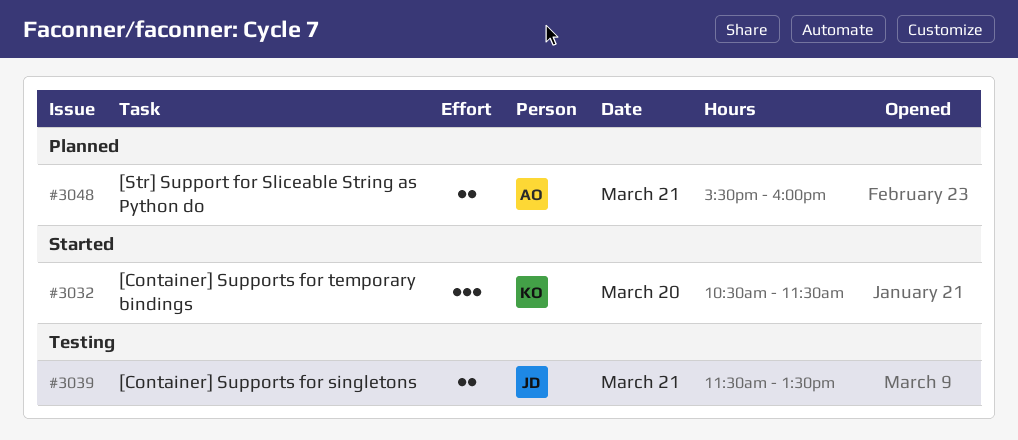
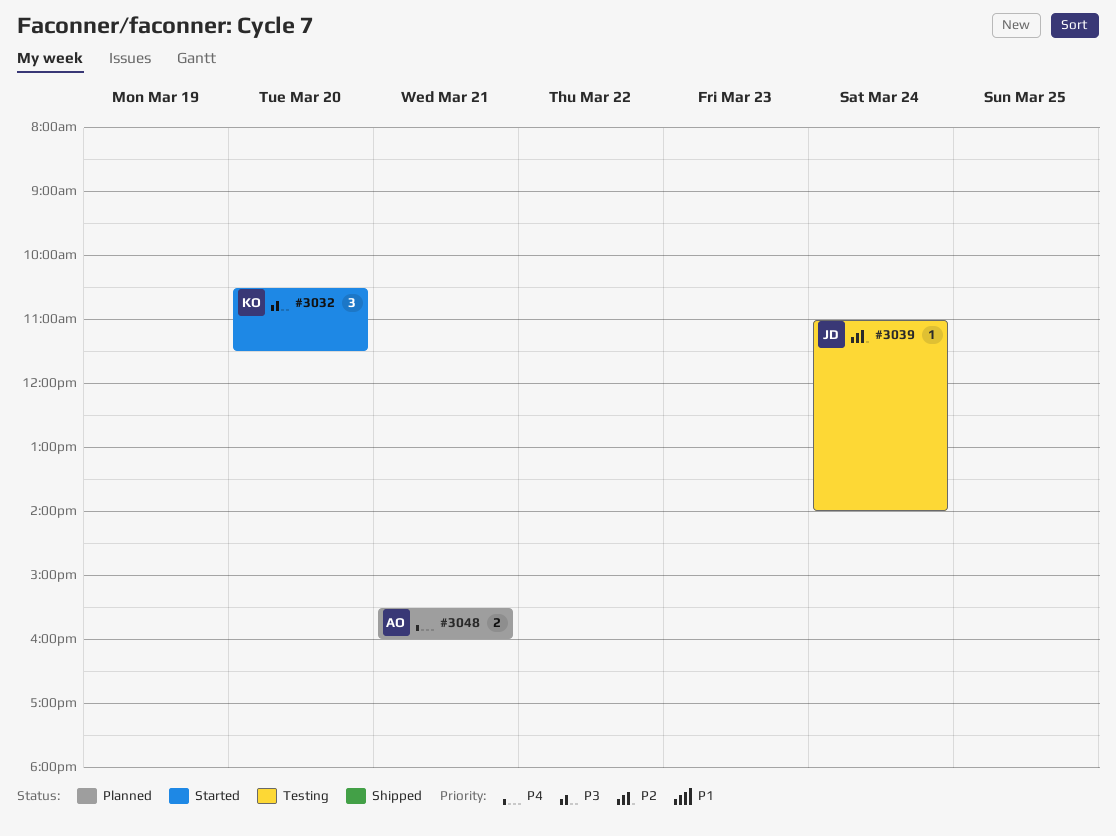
#3039, estimate: 2 -> 1
#3039, day: Mar 21 -> Mar 24
#3039, begins: 11:30 -> 11:00
#3039, ends: 13:30 -> 14:00

